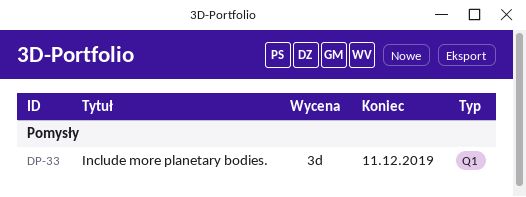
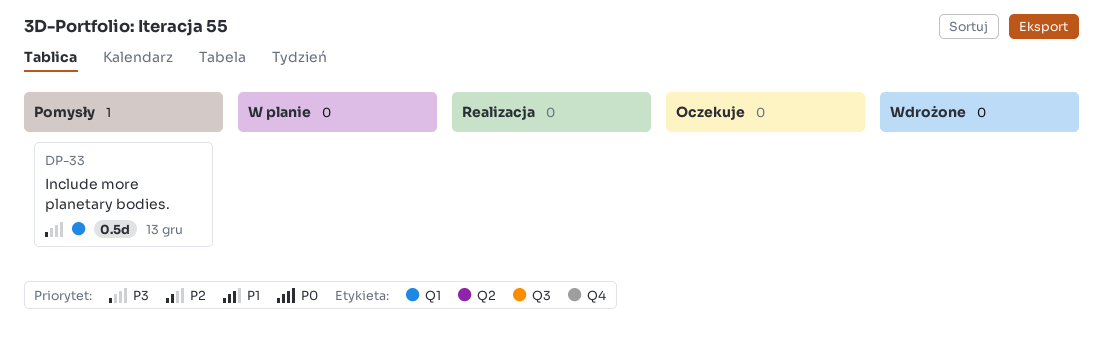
DP-33, estimate: 3d -> 0.5d
DP-33, due: Dec 11 -> Dec 13

